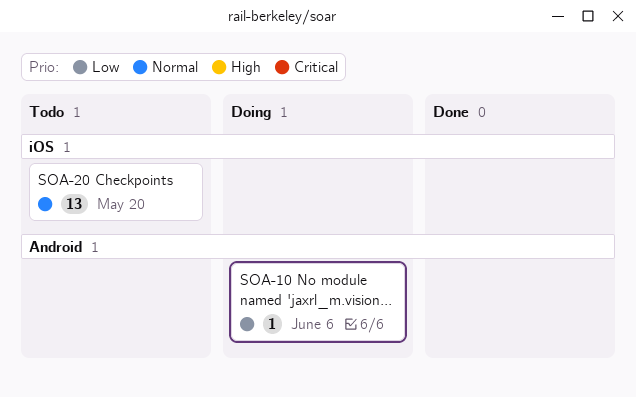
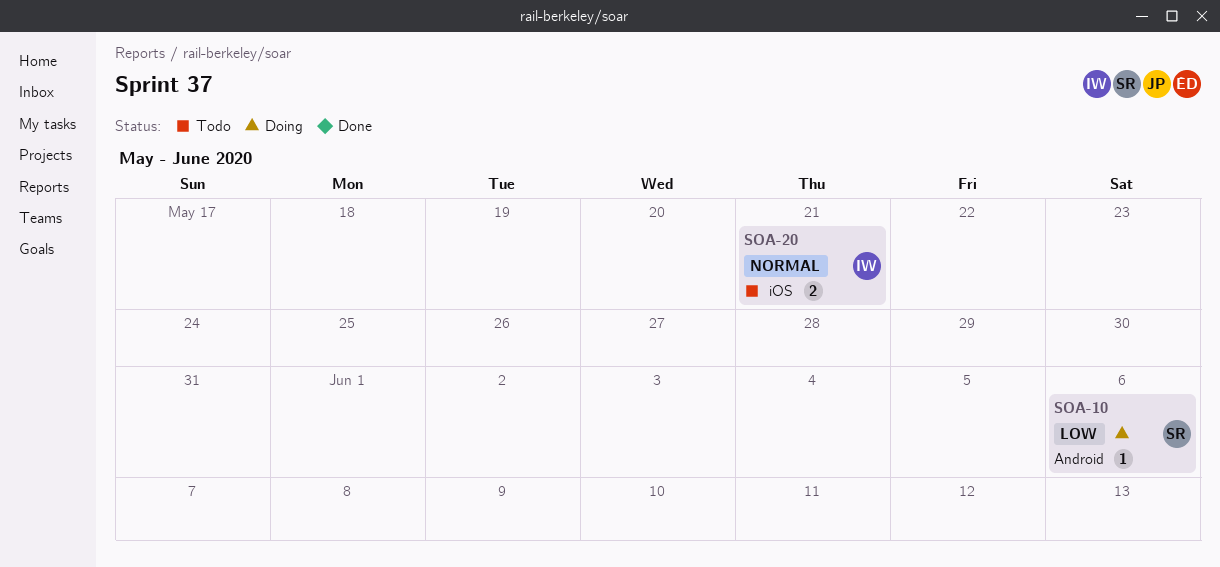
SOA-20, estimate: 13 -> 2
SOA-20, due: May 20 -> May 21

